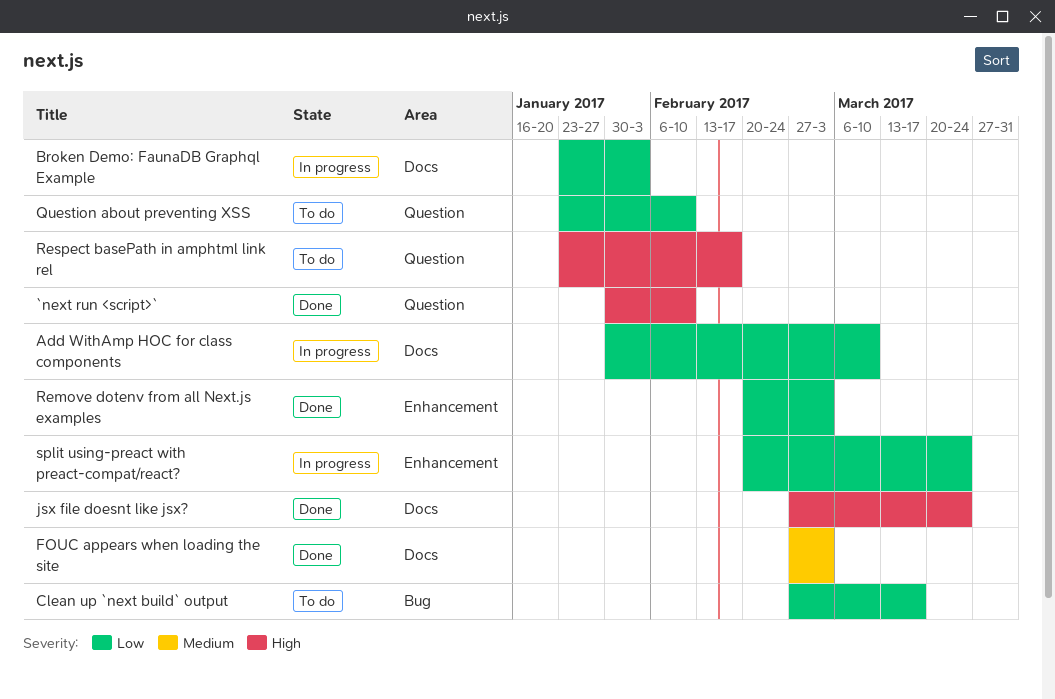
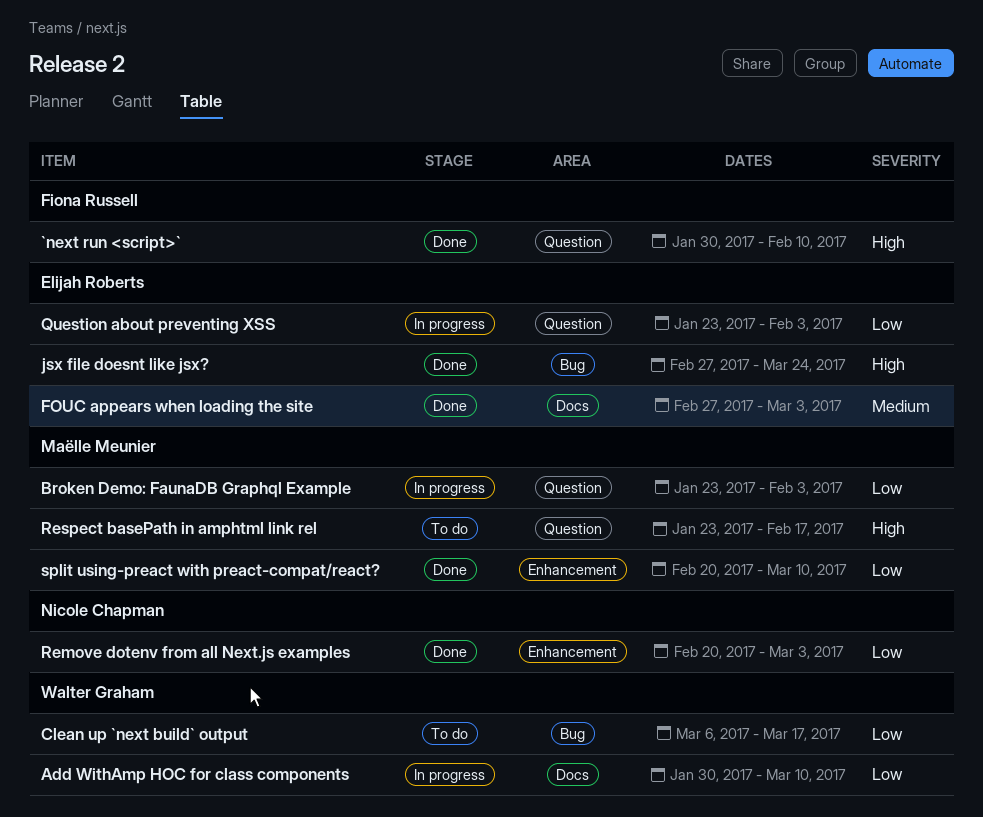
Broken Demo: FaunaDB Graphql Example, label: Docs -> Question
Clean up `next build` output, start: Feb 27 -> Mar 6
jsx file doesnt like jsx?, label: Docs -> Bug
Question about preventing XSS, status: To do -> In progress
Question about preventing XSS, due: Feb 10 -> Feb 3
split using-preact with preact-compat/react?, status: In progress -> Done
split using-preact with preact-compat/react?, due: Mar 24 -> Mar 10

